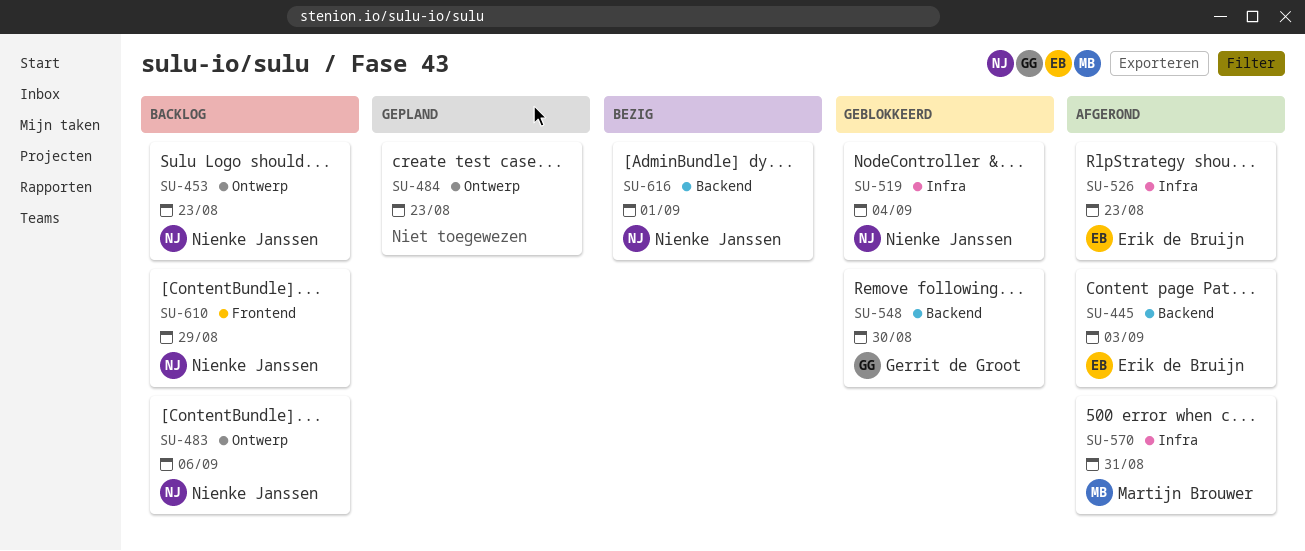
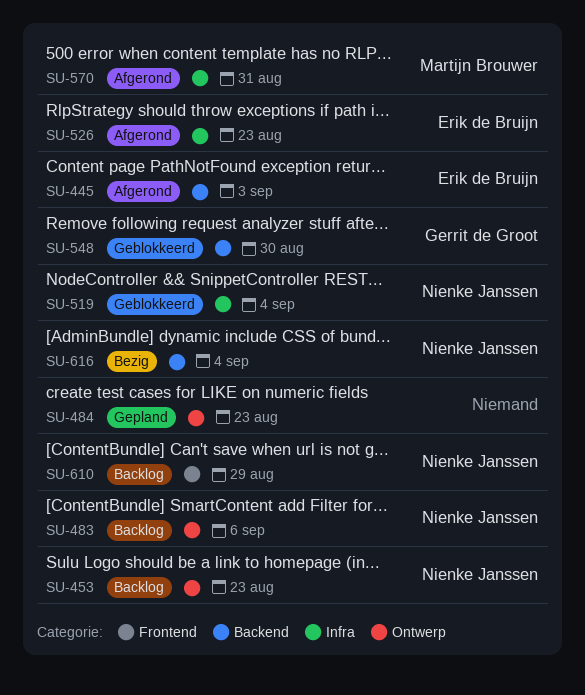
SU-616, due: Sep 1 -> Sep 4

